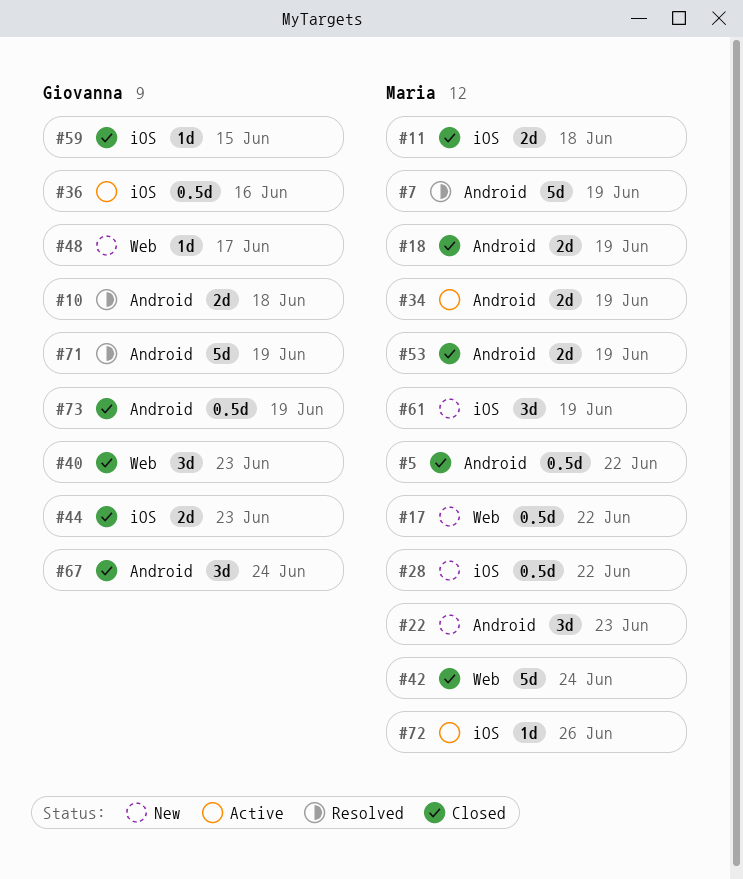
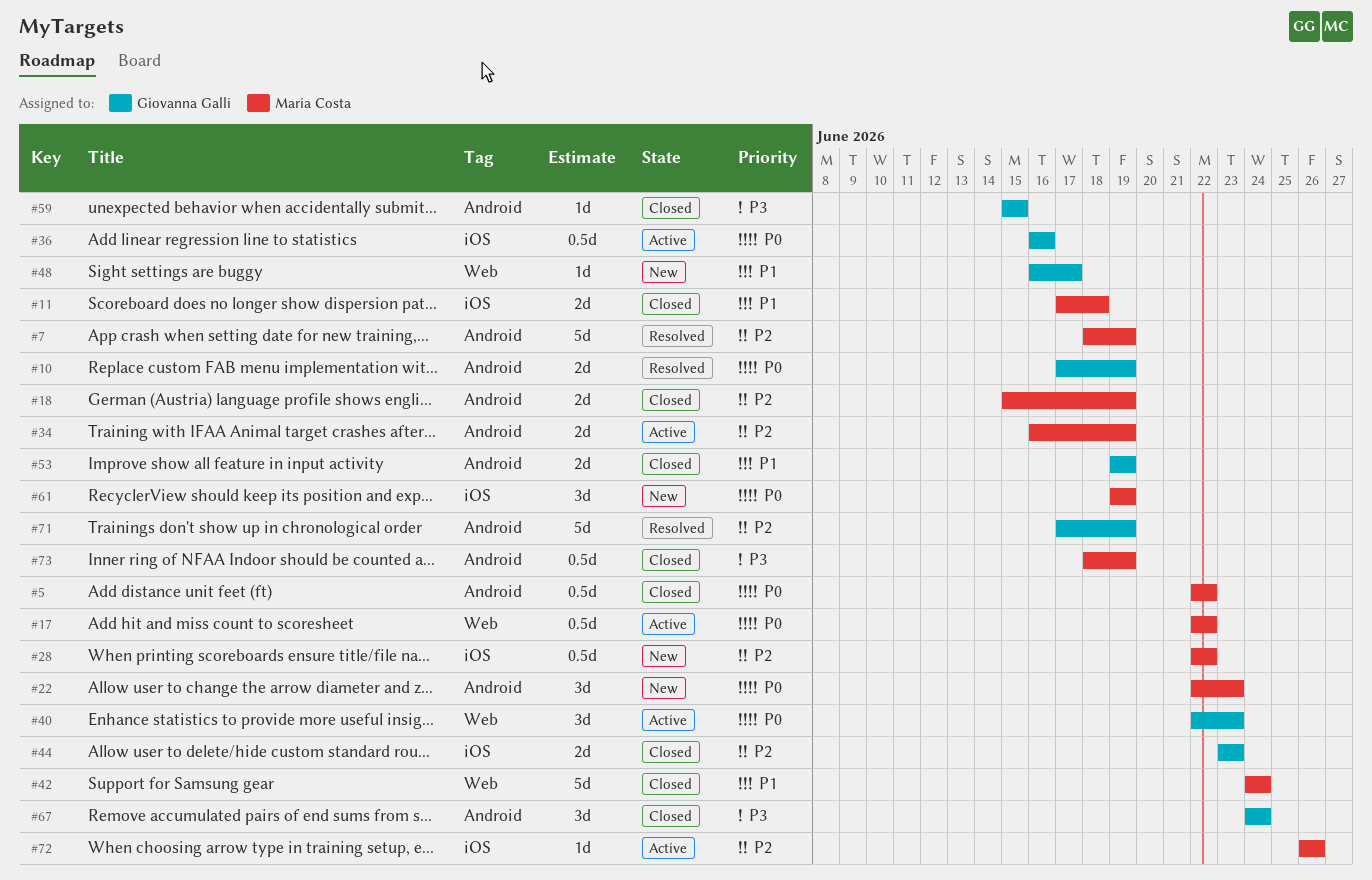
#10, due: Jun 18 -> Jun 19
#17, status: New -> Active
#40, status: Closed -> Active
#53, owner: Maria Costa -> Giovanna Galli
#59, label: iOS -> Android
#73, owner: Giovanna Galli -> Maria Costa

